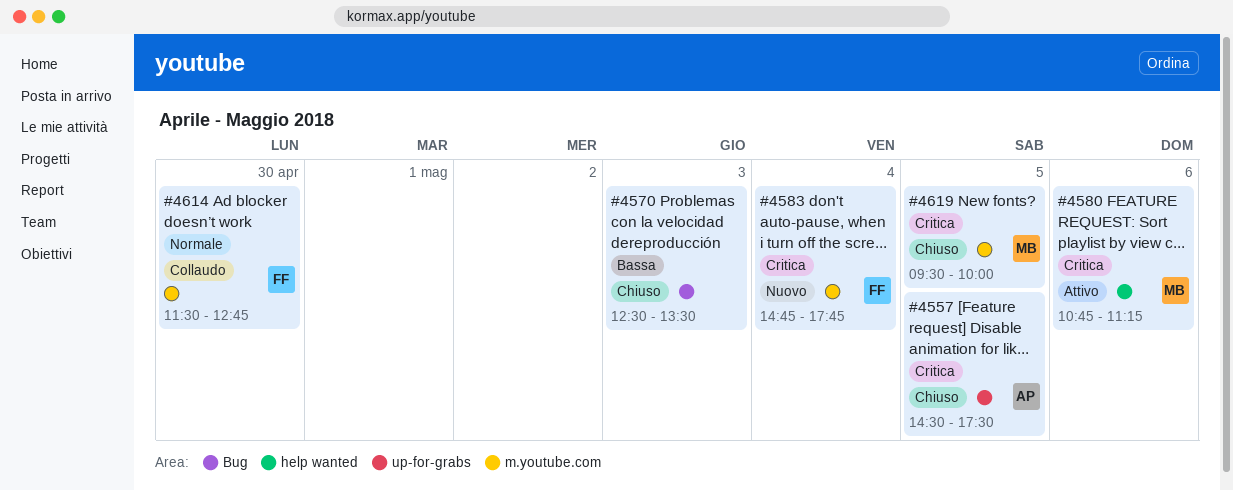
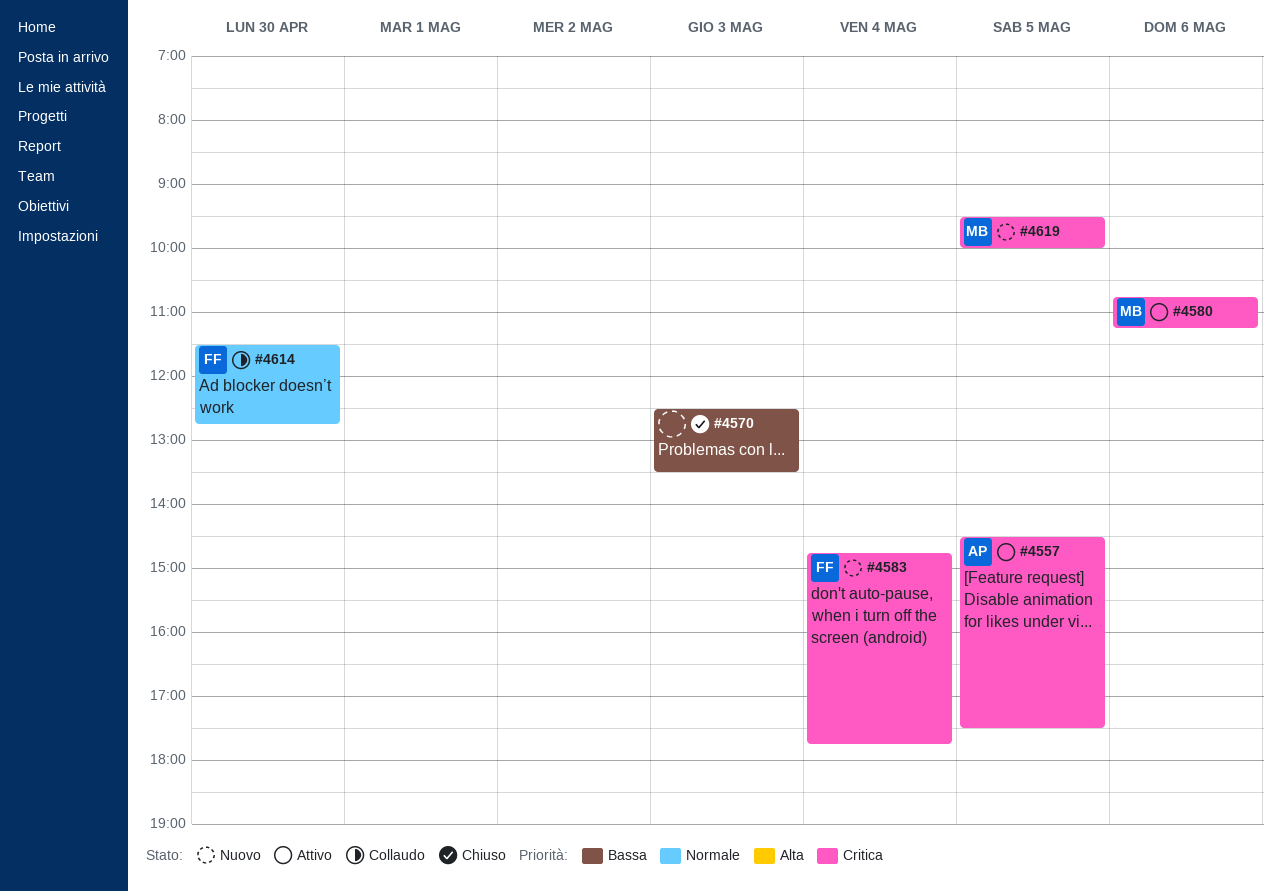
#4557, status: Chiuso -> Attivo
#4619, status: Chiuso -> Nuovo

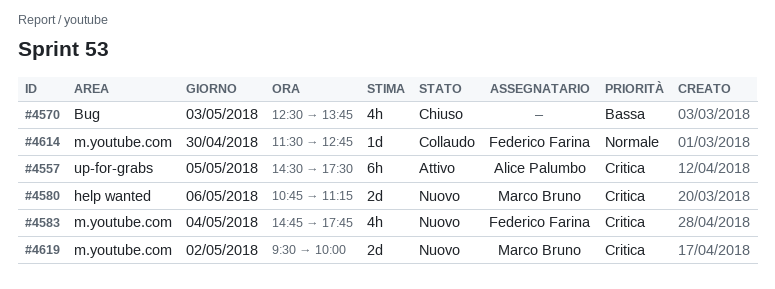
#4570, ends: 13:30 -> 13:45
#4580, status: Attivo -> Nuovo
#4619, day: May 5 -> May 2

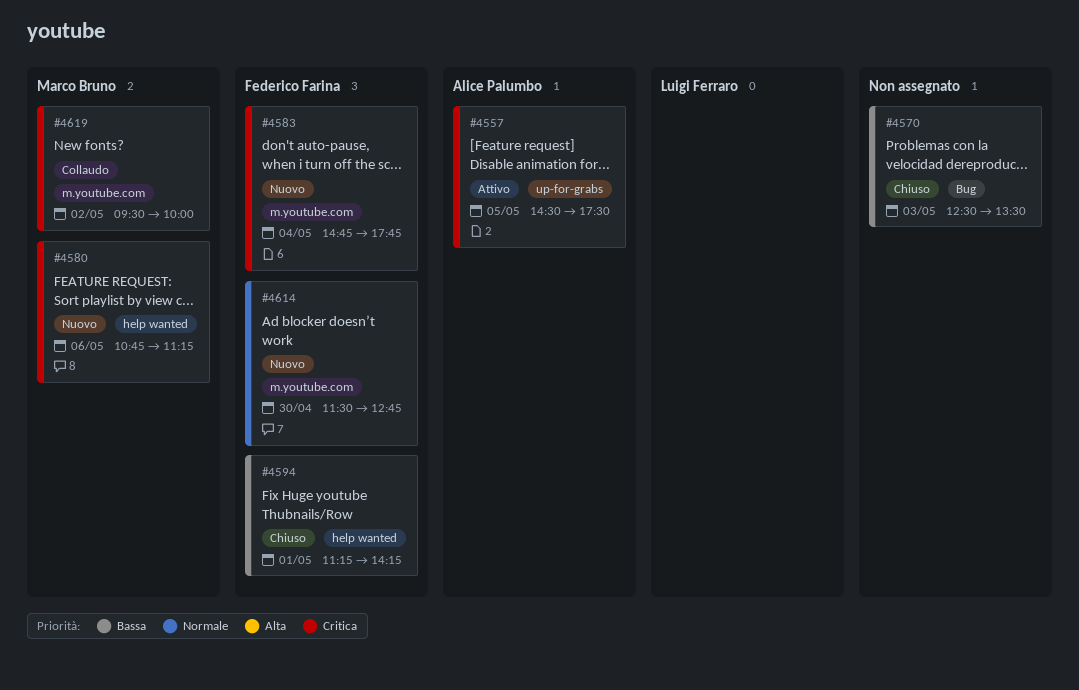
#4570, ends: 13:45 -> 13:30
#4594: none -> present
#4614, status: Collaudo -> Nuovo
#4619, status: Nuovo -> Collaudo

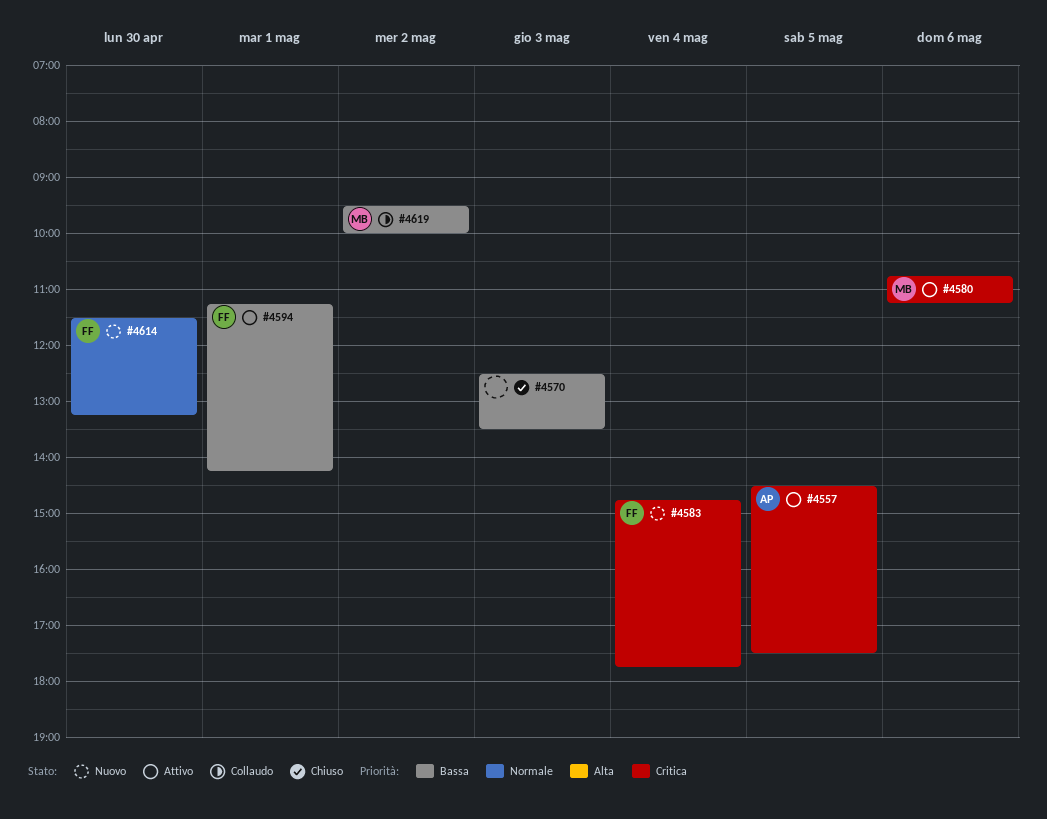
#4580, status: Nuovo -> Attivo
#4594, status: Chiuso -> Attivo
#4614, ends: 12:45 -> 13:15
#4619, priority: Critica -> Bassa

